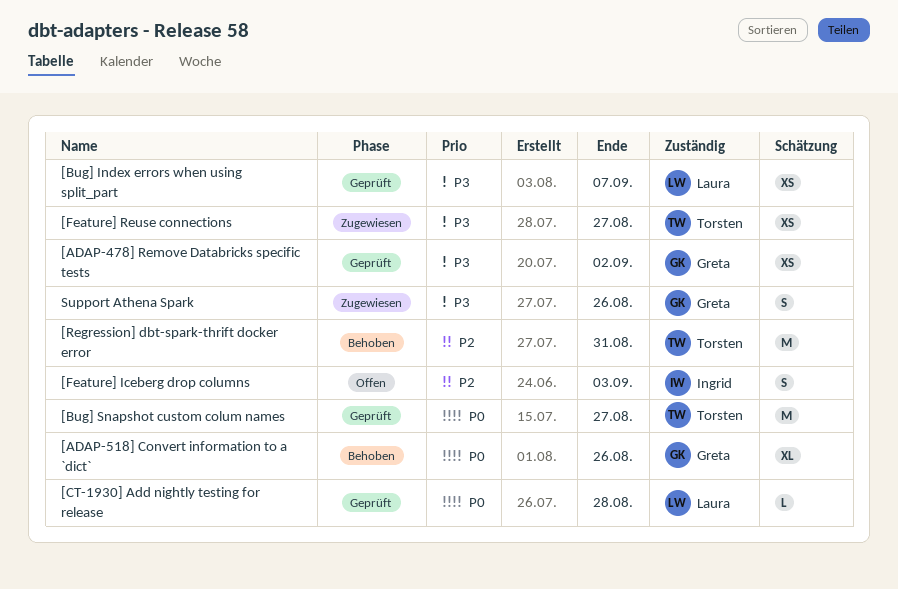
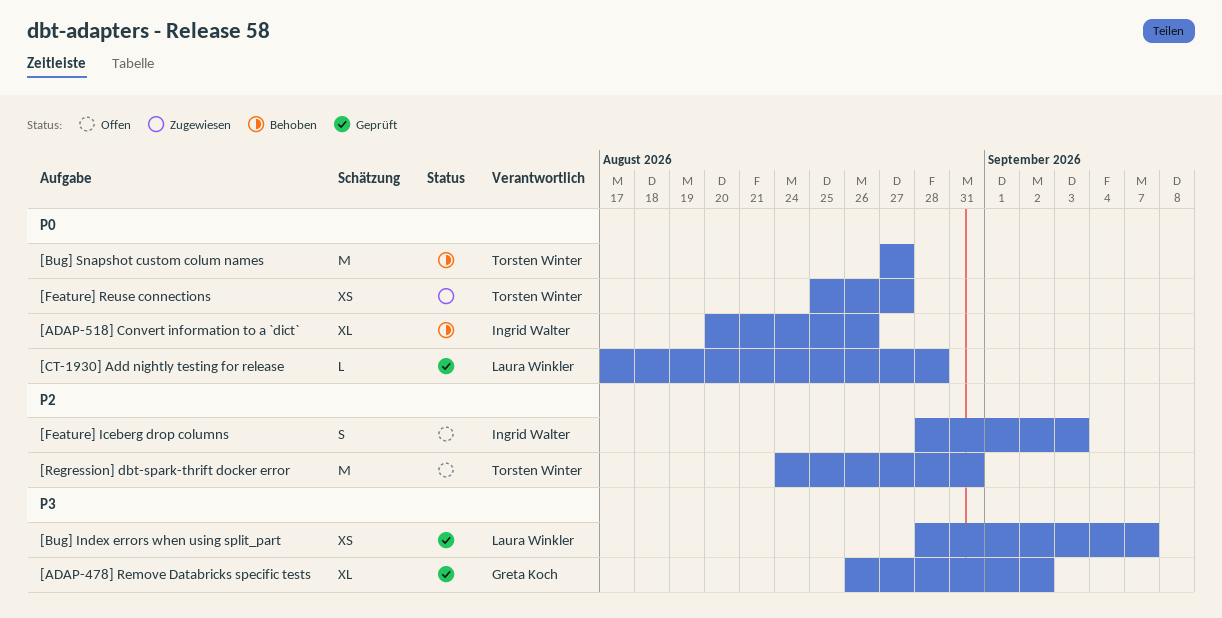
[ADAP-478] Remove Databricks specific tests, estimate: XS -> XL
[ADAP-518] Convert information to a `dict`, owner: Greta Koch -> Ingrid Walter
[Bug] Snapshot custom colum names, status: Geprüft -> Behoben
[Feature] Reuse connections, priority: P3 -> P0
[Regression] dbt-spark-thrift docker error, status: Behoben -> Offen
Support Athena Spark: present -> none

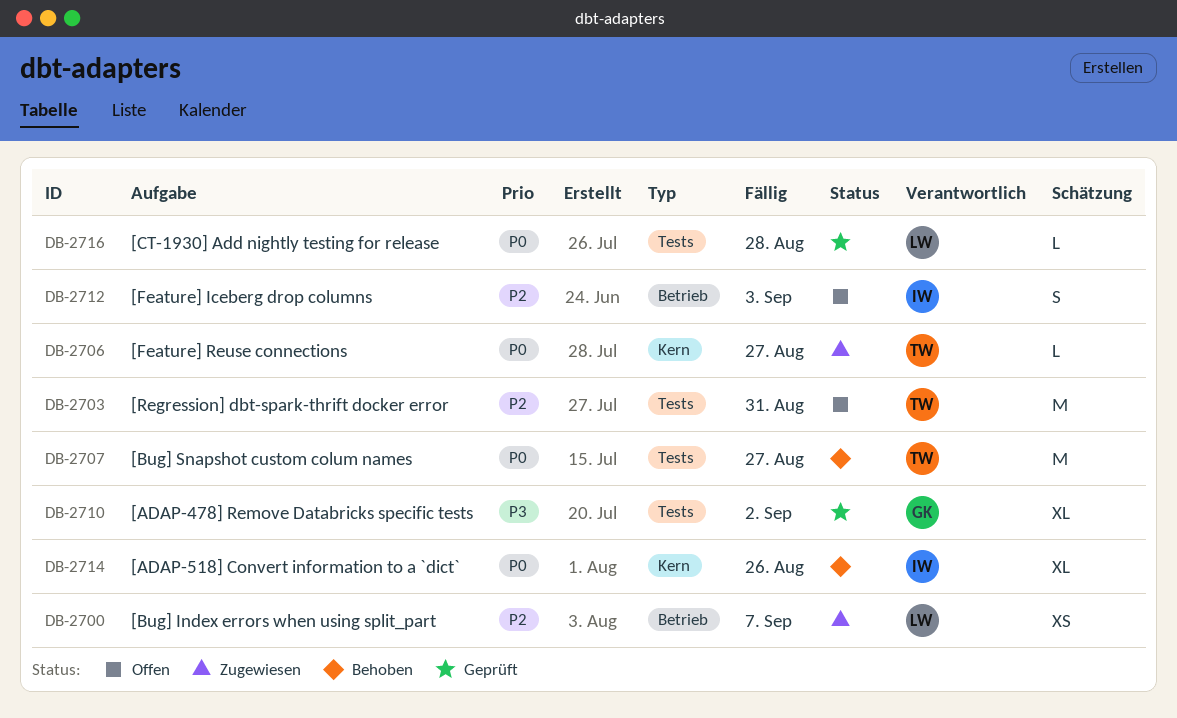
[Bug] Index errors when using split_part, status: Geprüft -> Zugewiesen
[Bug] Index errors when using split_part, priority: P3 -> P2
[Feature] Reuse connections, estimate: XS -> L

